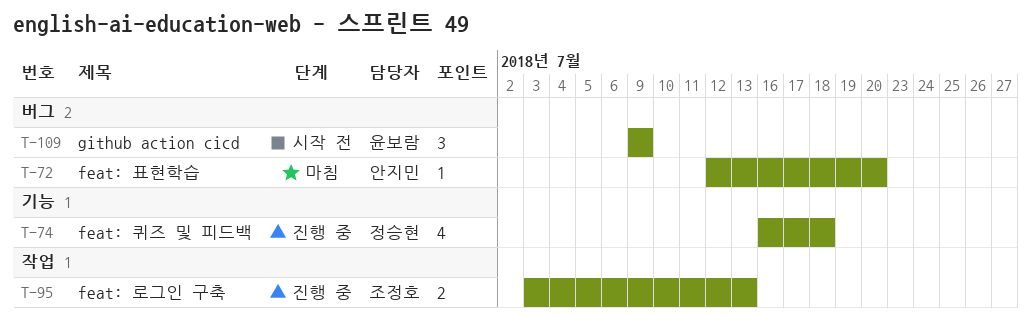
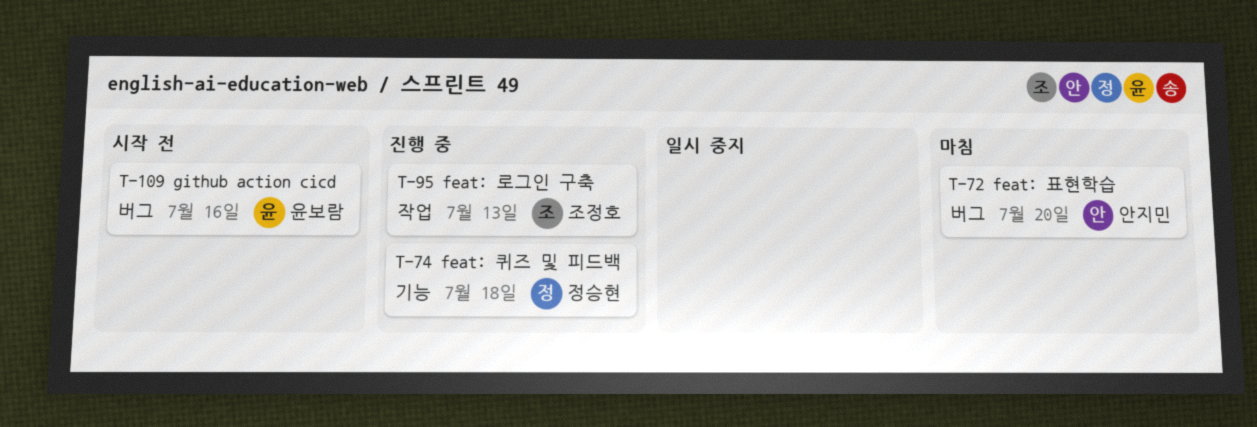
T-109, due: Jul 9 -> Jul 16

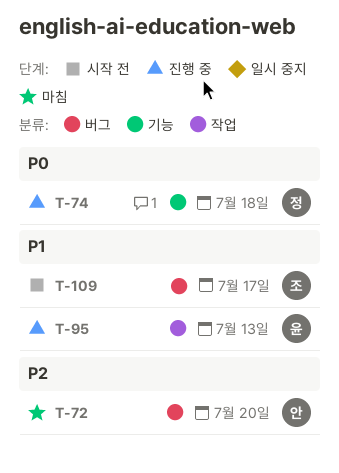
T-95, owner: 조정호 -> 윤보람
T-109, owner: 윤보람 -> 조정호
T-109, due: Jul 16 -> Jul 17

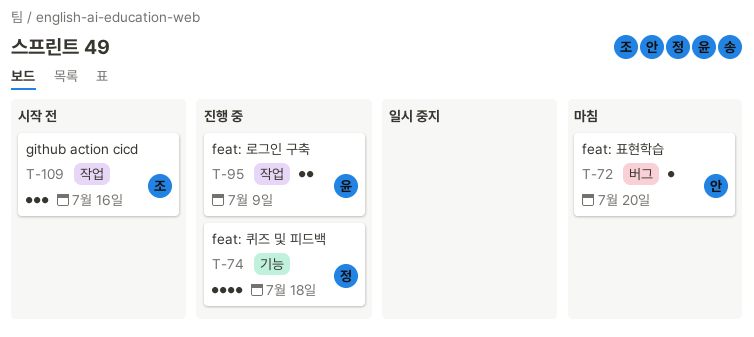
T-95, due: Jul 13 -> Jul 9
T-109, label: 버그 -> 작업
T-109, due: Jul 17 -> Jul 16

